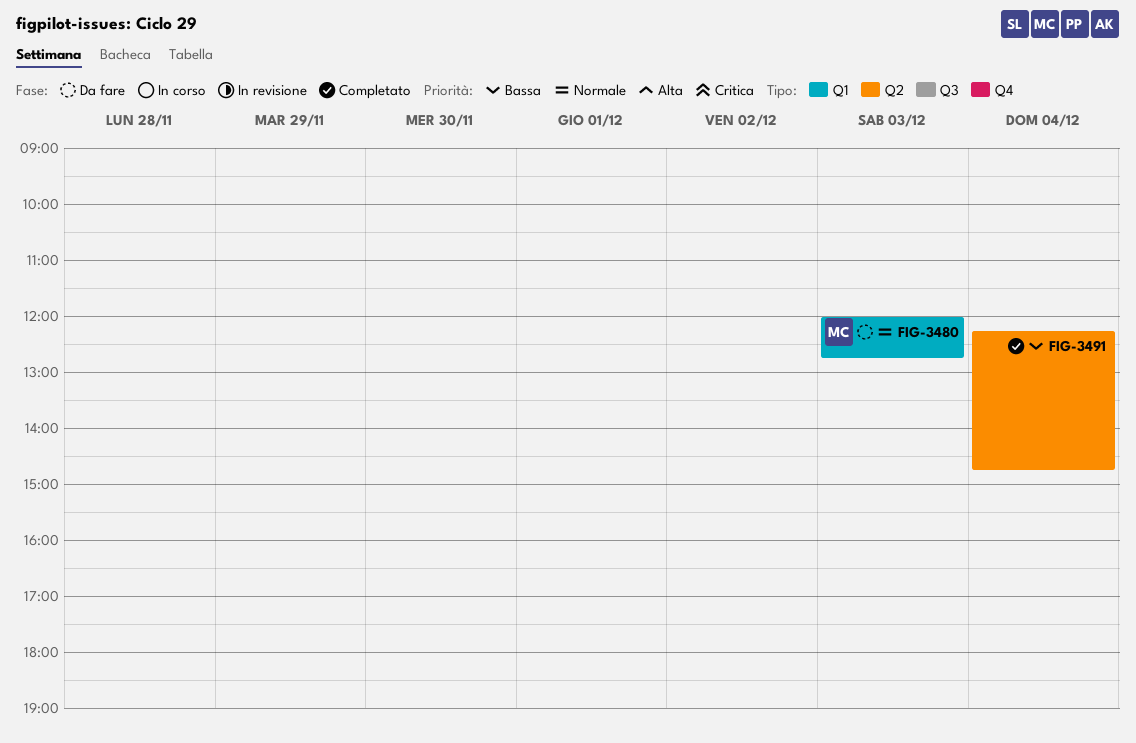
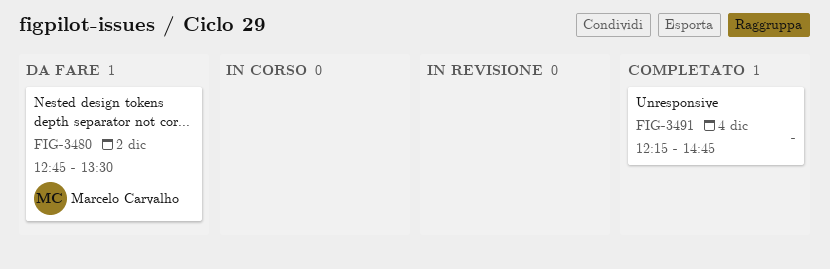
FIG-3480, day: Dec 3 -> Dec 2
FIG-3480, begins: 12:00 -> 12:45
FIG-3480, ends: 12:45 -> 13:30

